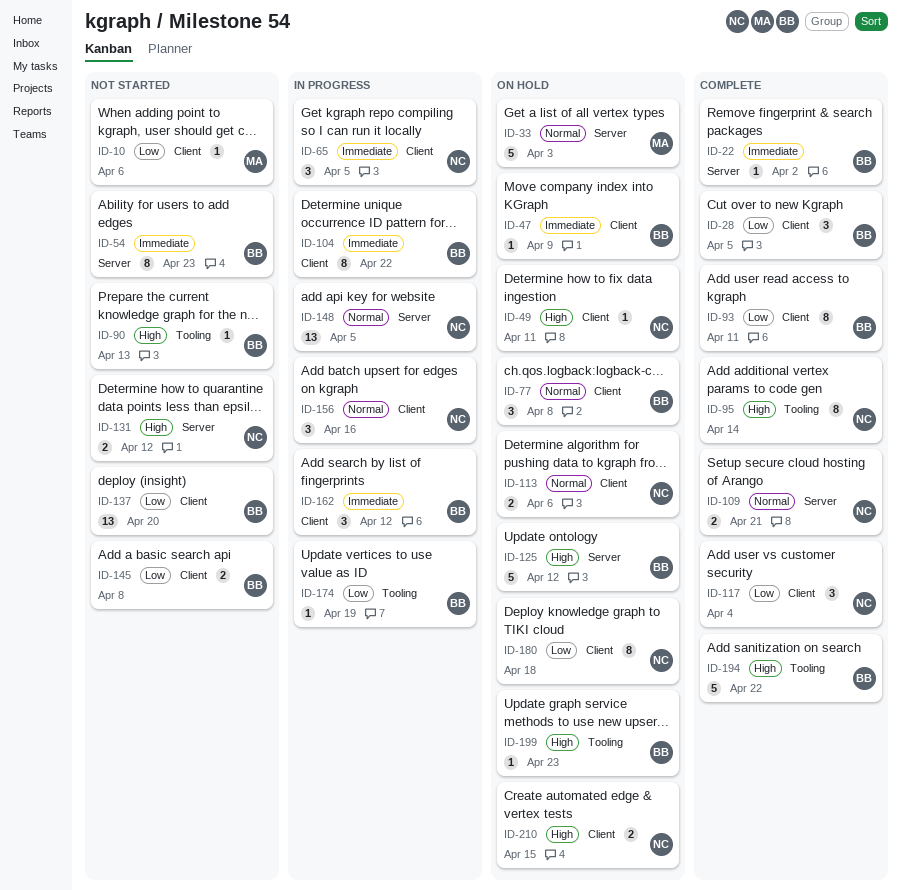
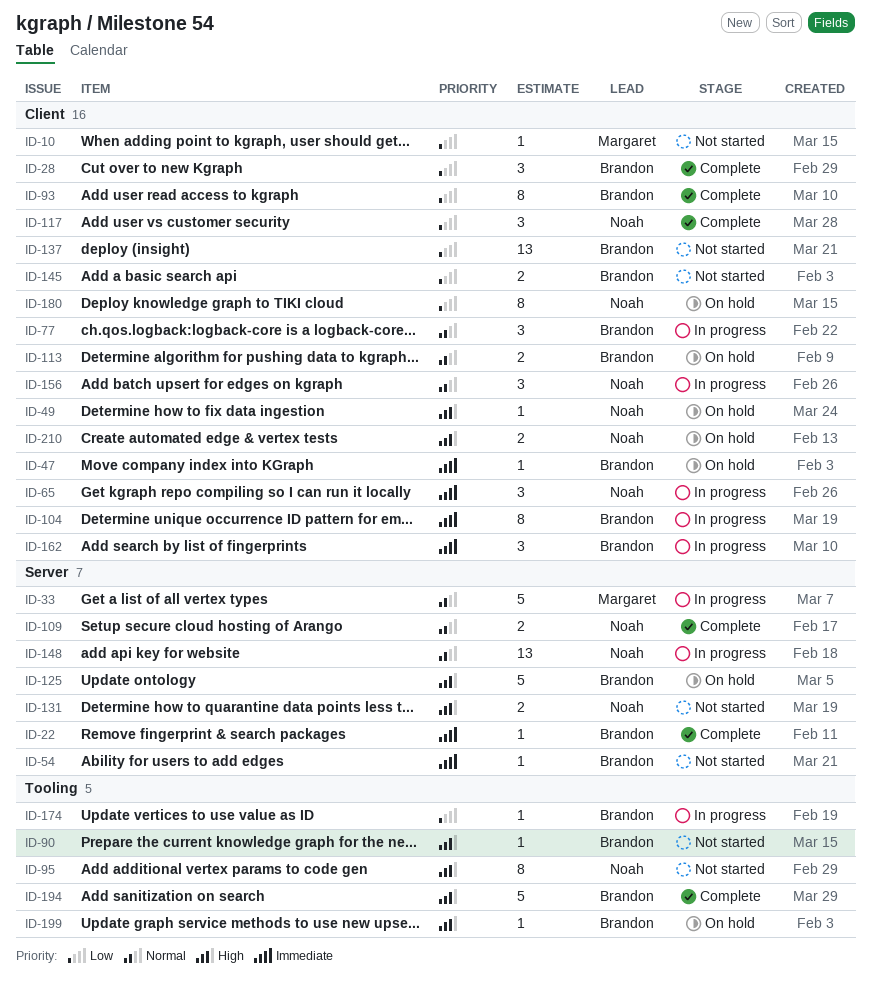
ID-33, status: On hold -> In progress
ID-54, estimate: 8 -> 1
ID-77, status: On hold -> In progress
ID-95, status: Complete -> Not started
ID-113, owner: Noah -> Brandon

